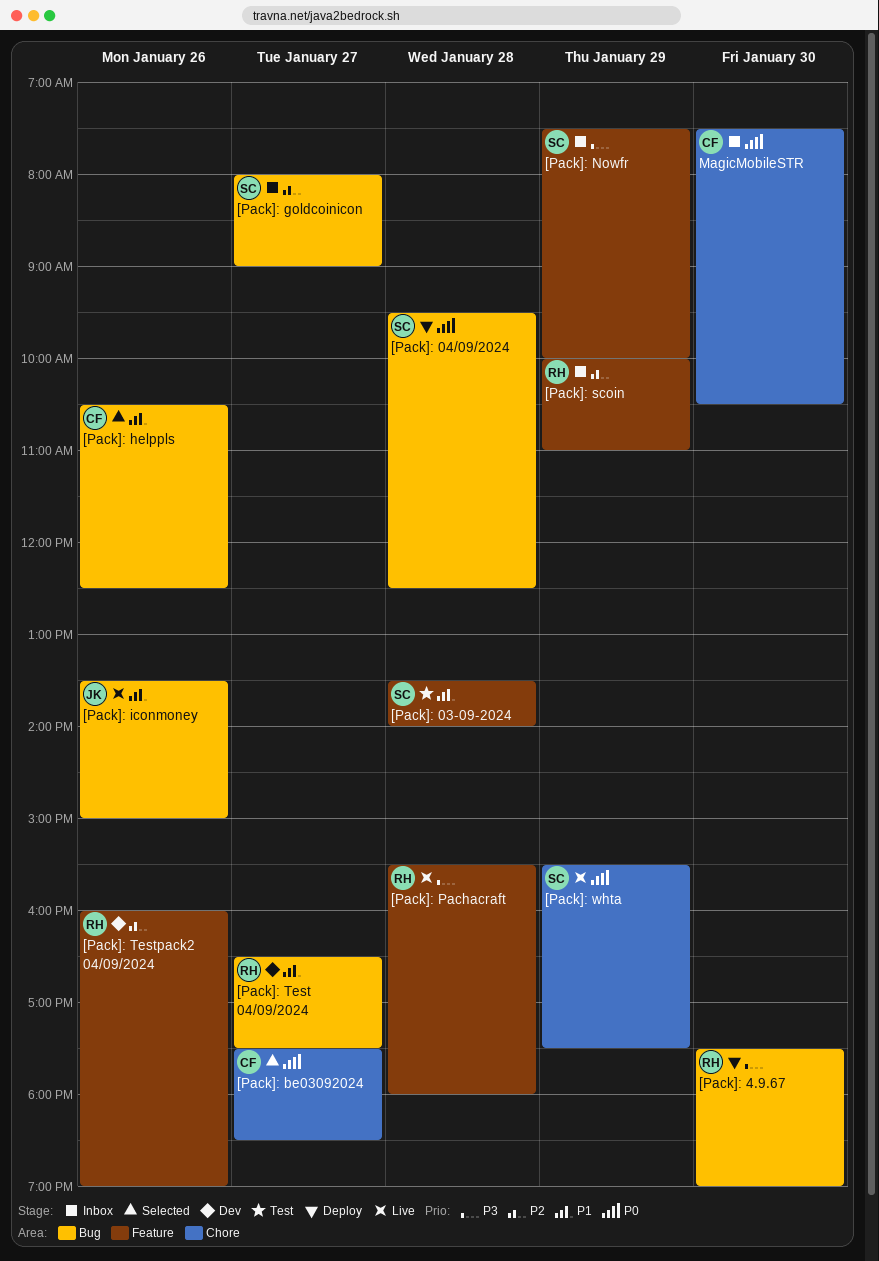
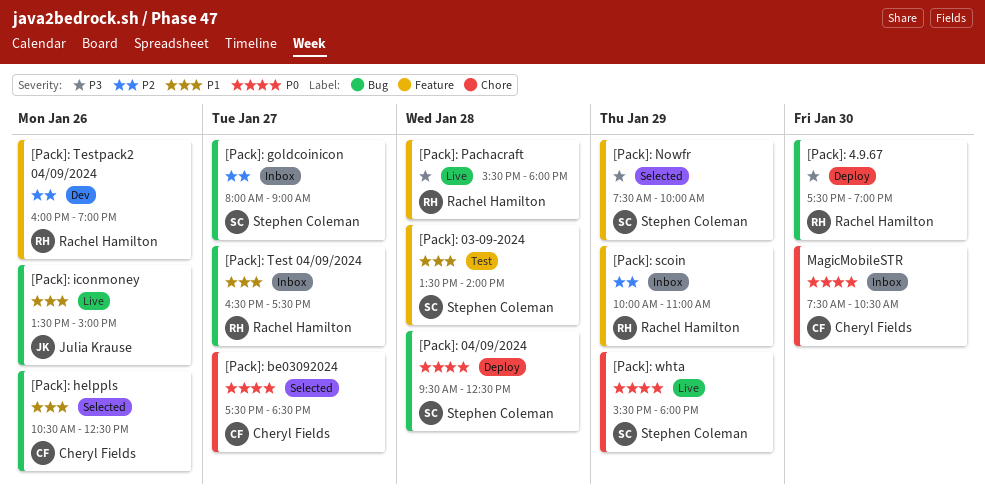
[Pack]: Nowfr, status: Inbox -> Selected
[Pack]: Test 04/09/2024, status: Dev -> Inbox
[Pack]: whta, ends: 17:30 -> 18:00

